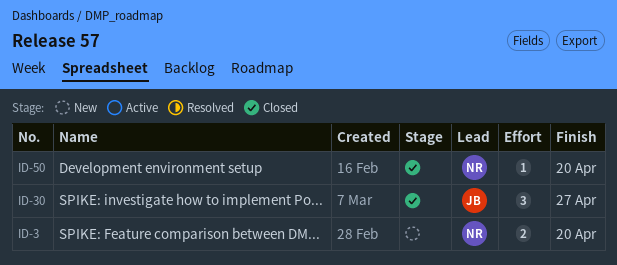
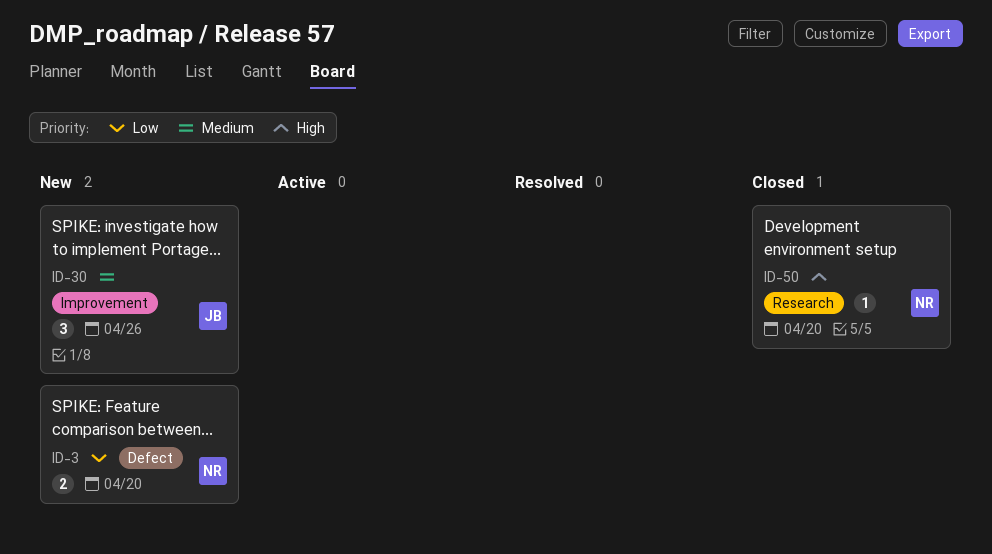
ID-30, status: Closed -> New
ID-30, due: Apr 27 -> Apr 26

